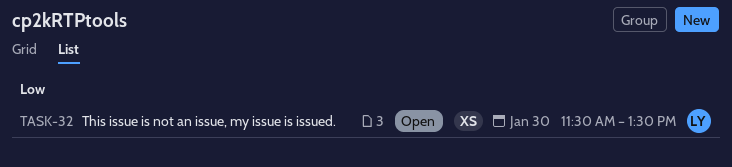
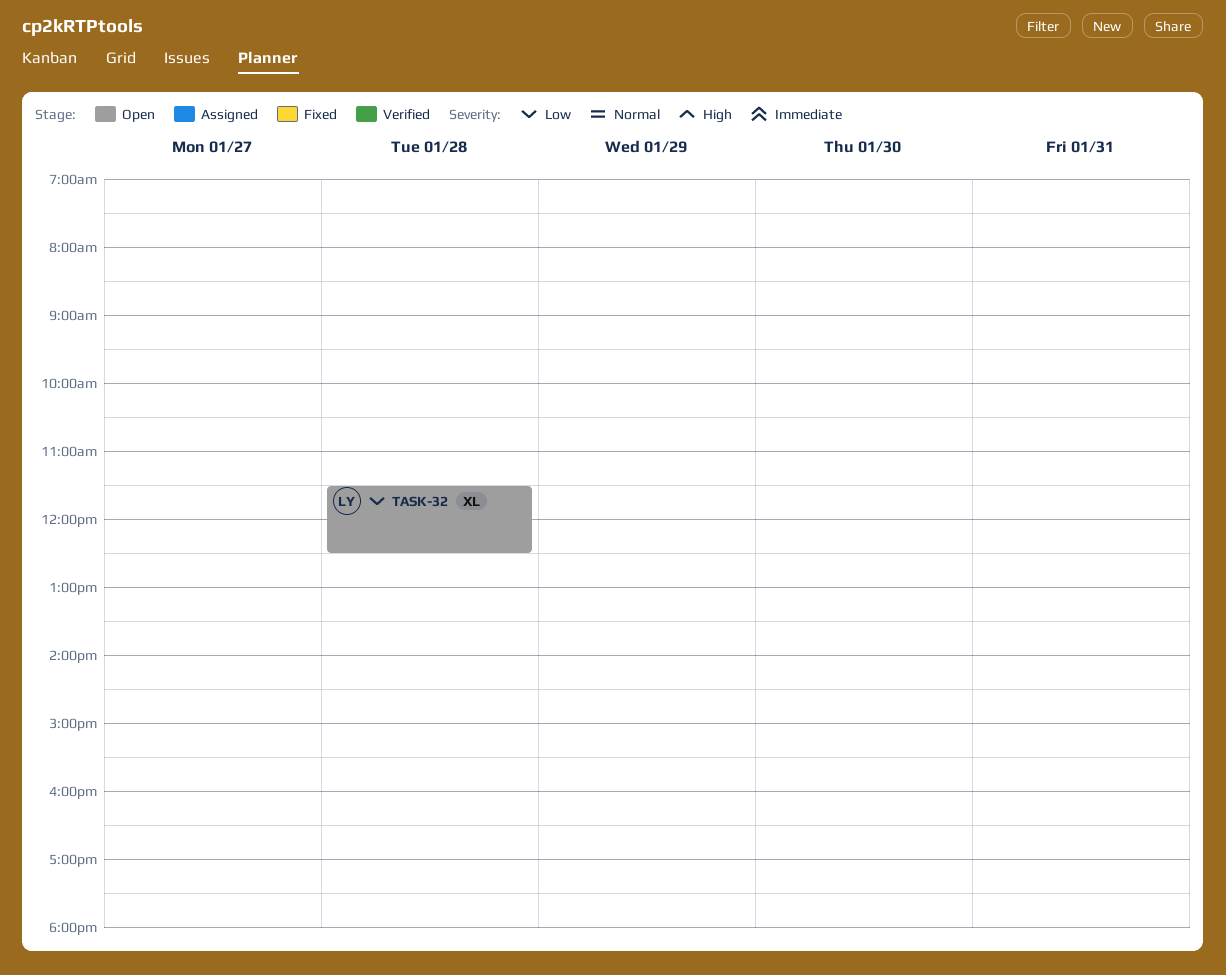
TASK-32, estimate: XS -> XL
TASK-32, day: Jan 30 -> Jan 28
TASK-32, ends: 13:30 -> 12:30

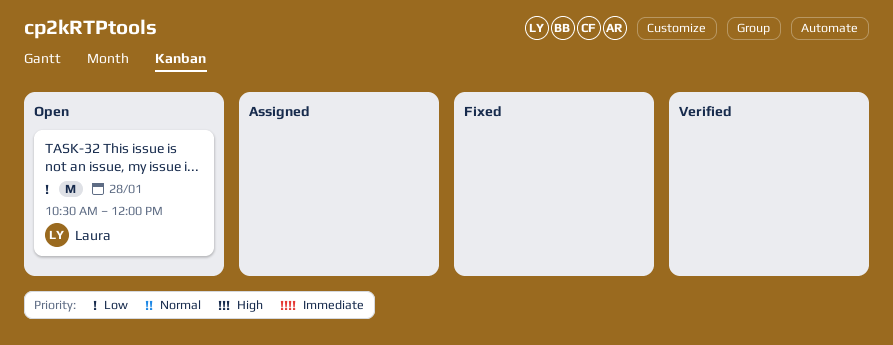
TASK-32, estimate: XL -> M
TASK-32, begins: 11:30 -> 10:30
TASK-32, ends: 12:30 -> 12:00

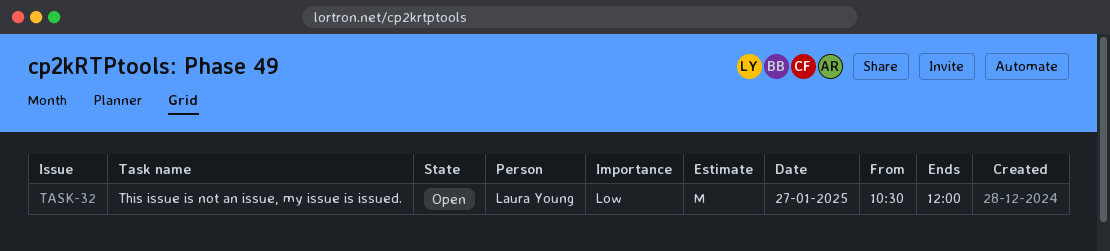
TASK-32, day: Jan 28 -> Jan 27

